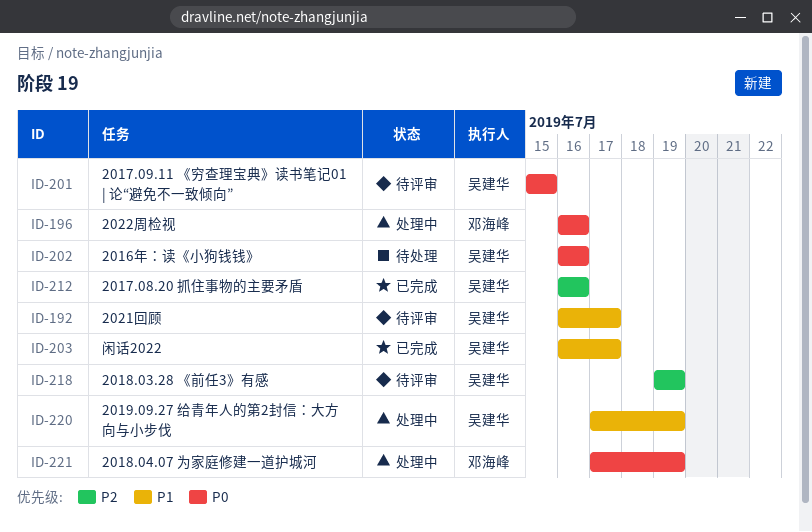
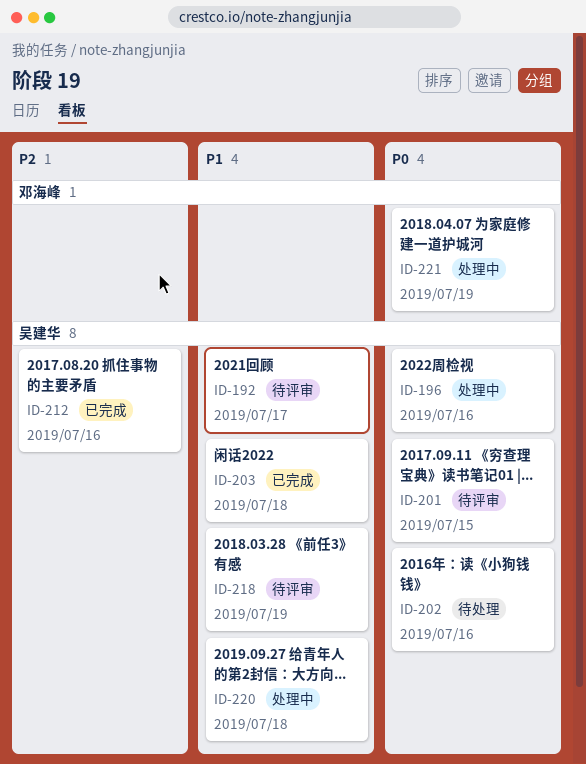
ID-196, owner: 邓海峰 -> 吴建华
ID-203, due: Jul 17 -> Jul 18
ID-218, priority: P2 -> P1
ID-220, due: Jul 19 -> Jul 18

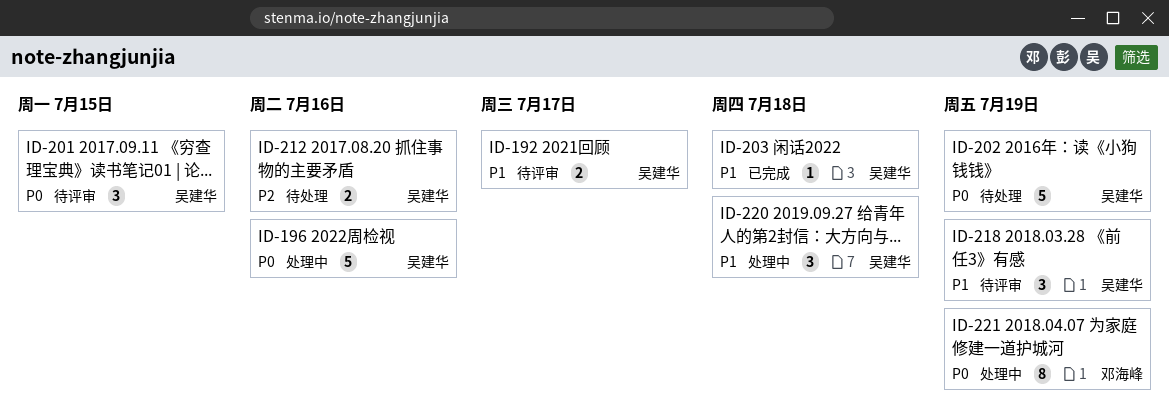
ID-202, due: Jul 16 -> Jul 19
ID-212, status: 已完成 -> 待处理

